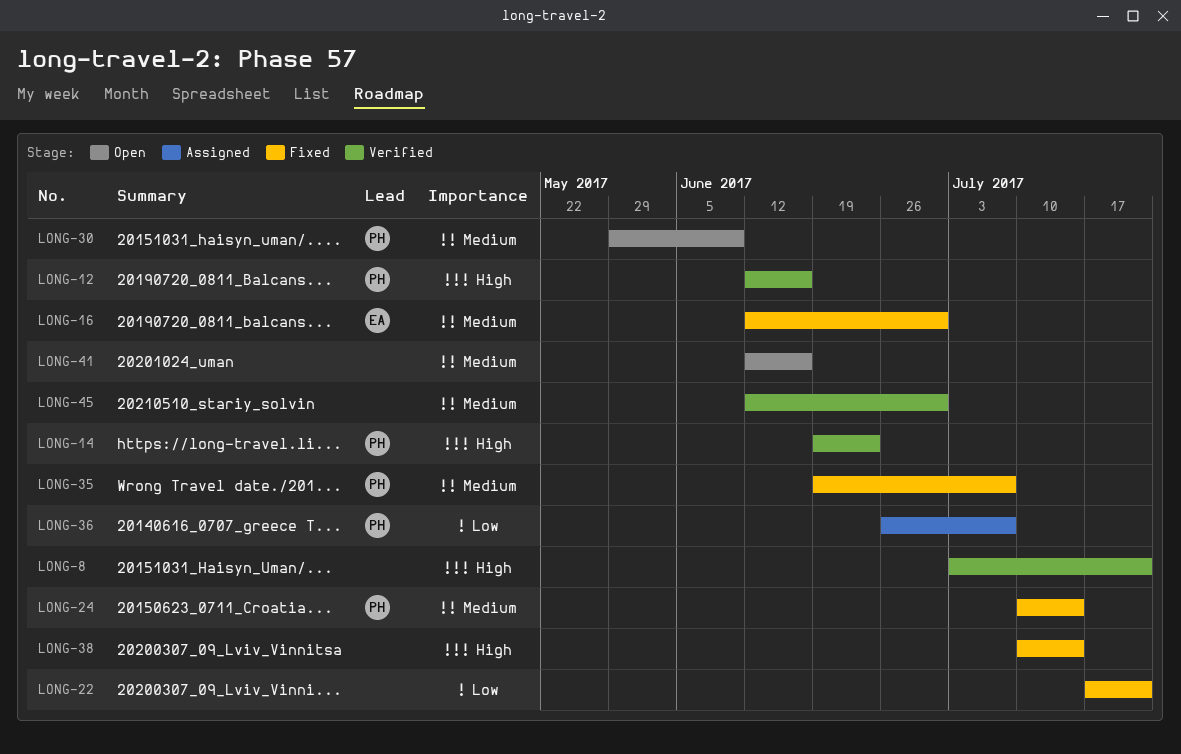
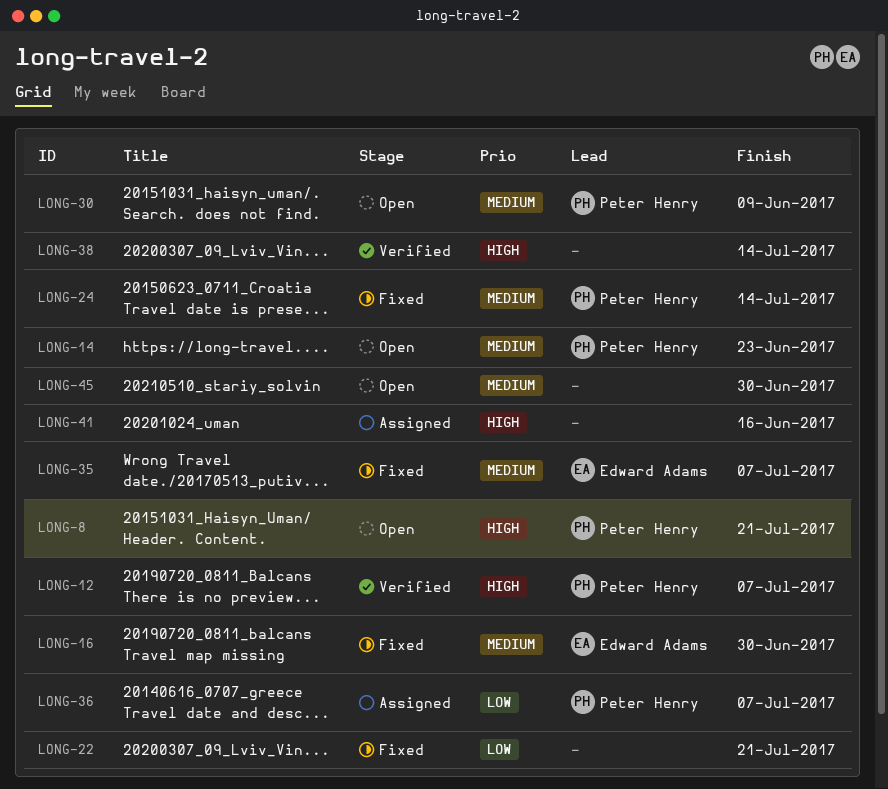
LONG-8, status: Verified -> Open
LONG-8, owner: none -> Peter Henry
LONG-12, due: Jun 16 -> Jul 7
LONG-14, status: Verified -> Open
LONG-14, priority: High -> Medium
LONG-35, owner: Peter Henry -> Edward Adams
LONG-38, status: Fixed -> Verified
LONG-41, status: Open -> Assigned
LONG-41, priority: Medium -> High
LONG-45, status: Verified -> Open

